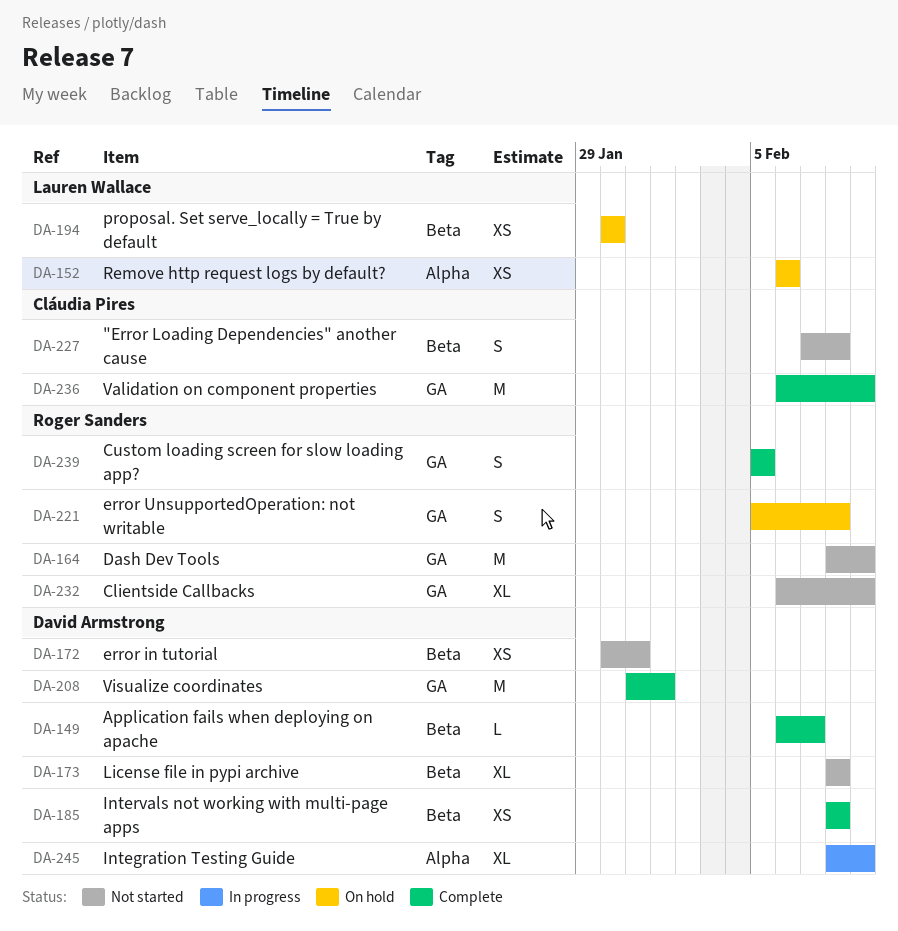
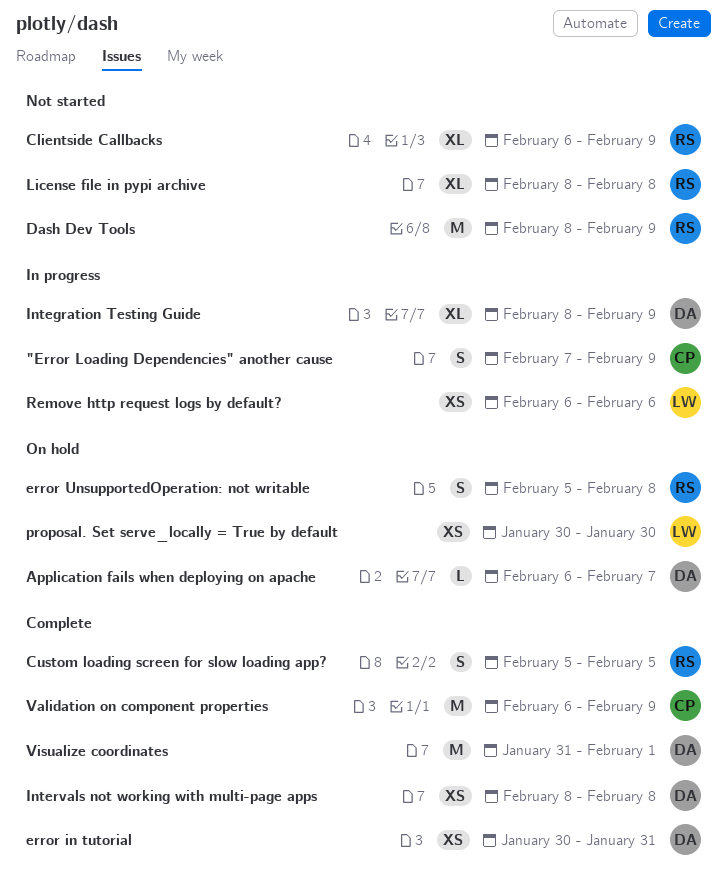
"Error Loading Dependencies" another cause, status: Not started -> In progress
"Error Loading Dependencies" another cause, due: Feb 8 -> Feb 9
Application fails when deploying on apache, status: Complete -> On hold
error in tutorial, status: Not started -> Complete
License file in pypi archive, owner: David Armstrong -> Roger Sanders
Remove http request logs by default?, status: On hold -> In progress

